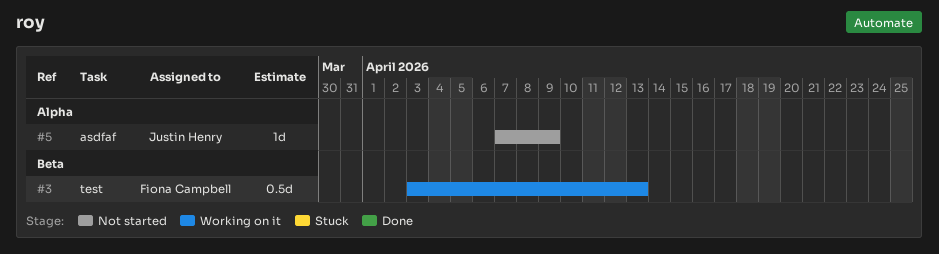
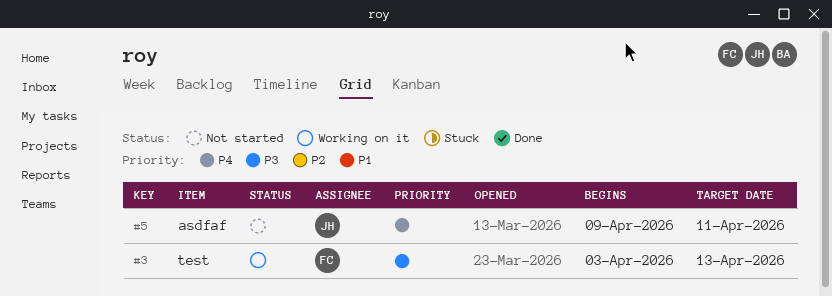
#5, start: Apr 7 -> Apr 9
#5, due: Apr 9 -> Apr 11

